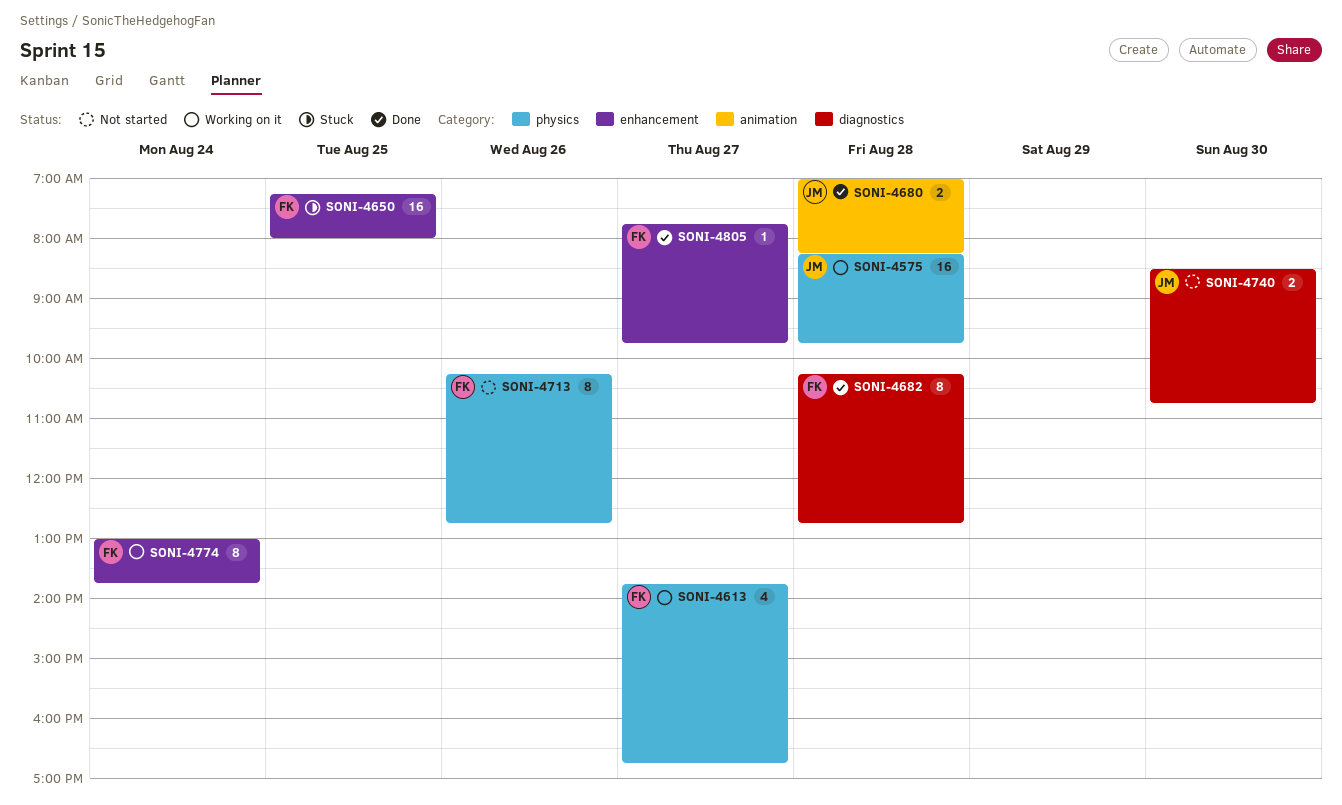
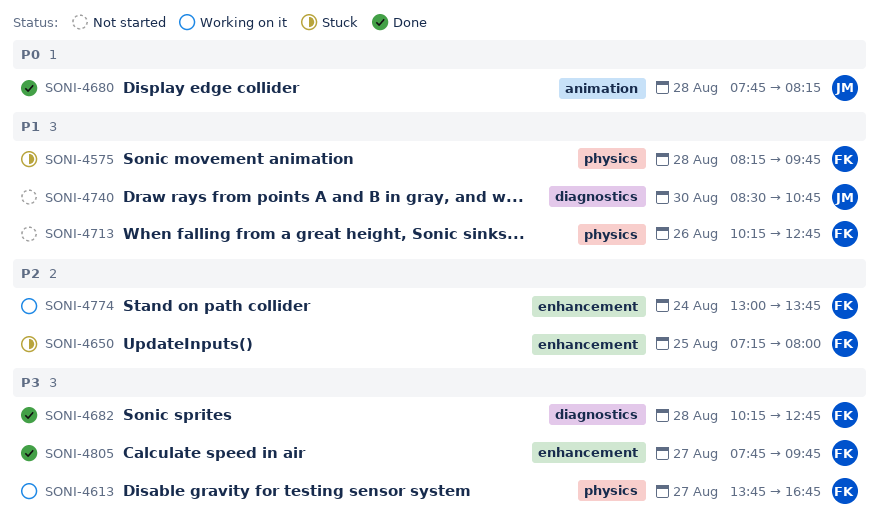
SONI-4575, status: Working on it -> Stuck
SONI-4575, owner: JM -> FK
SONI-4680, begins: 07:00 -> 07:45

